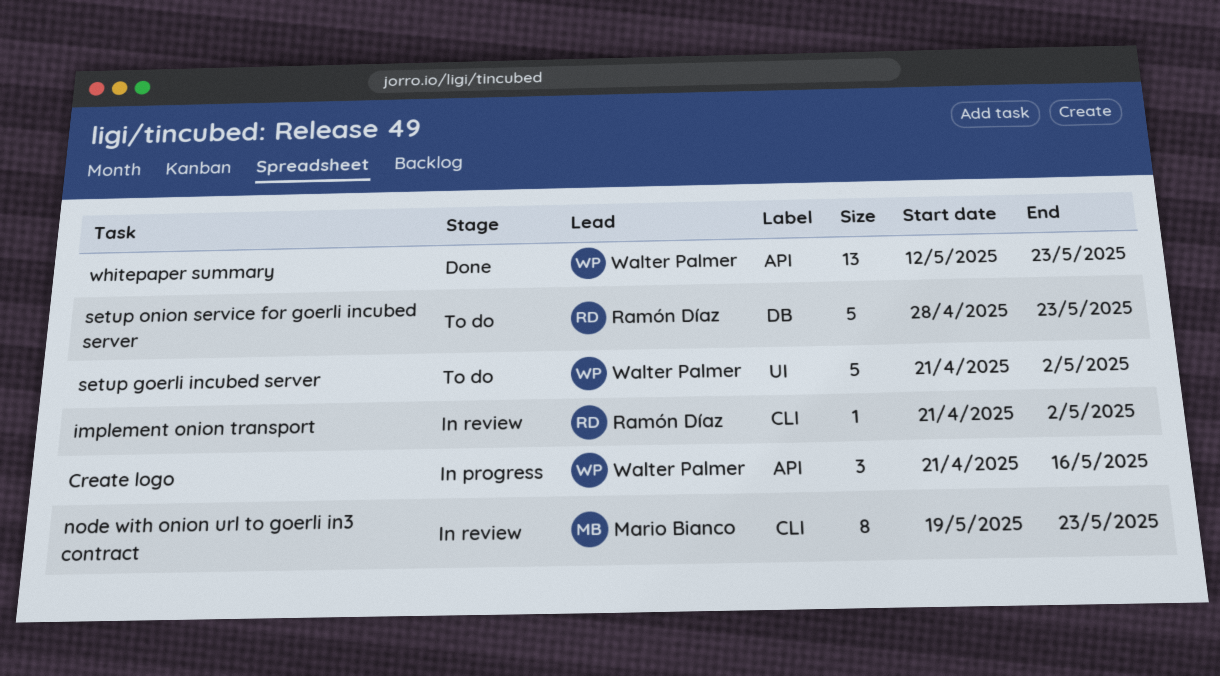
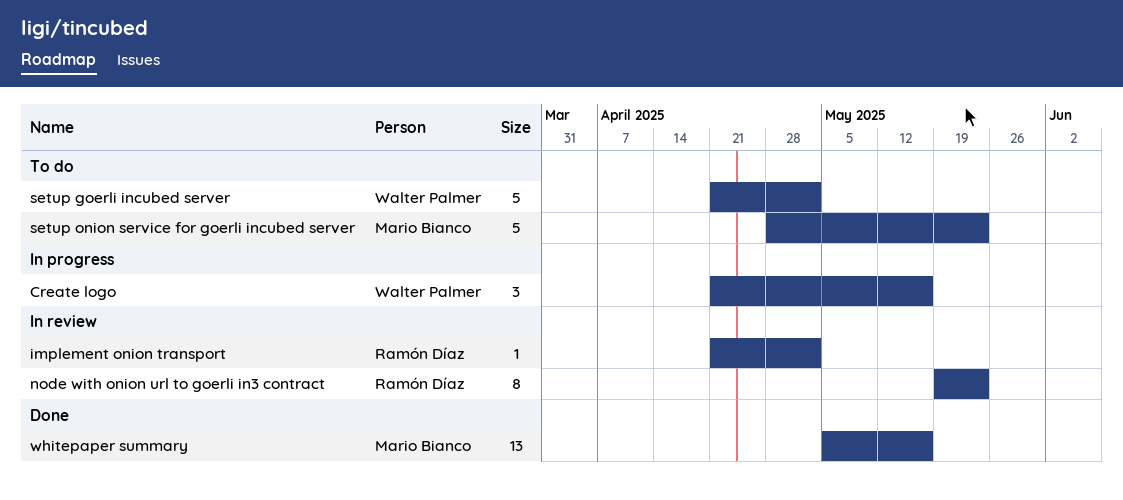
node with onion url to goerli in3 contract, owner: Mario Bianco -> Ramón Díaz
setup onion service for goerli incubed server, owner: Ramón Díaz -> Mario Bianco
whitepaper summary, owner: Walter Palmer -> Mario Bianco
whitepaper summary, start: May 12 -> May 5
whitepaper summary, due: May 23 -> May 16

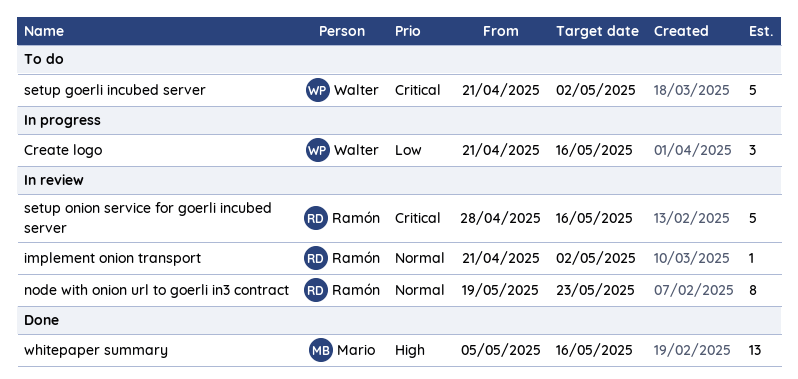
setup onion service for goerli incubed server, status: To do -> In review
setup onion service for goerli incubed server, owner: Mario Bianco -> Ramón Díaz
setup onion service for goerli incubed server, due: May 23 -> May 16

